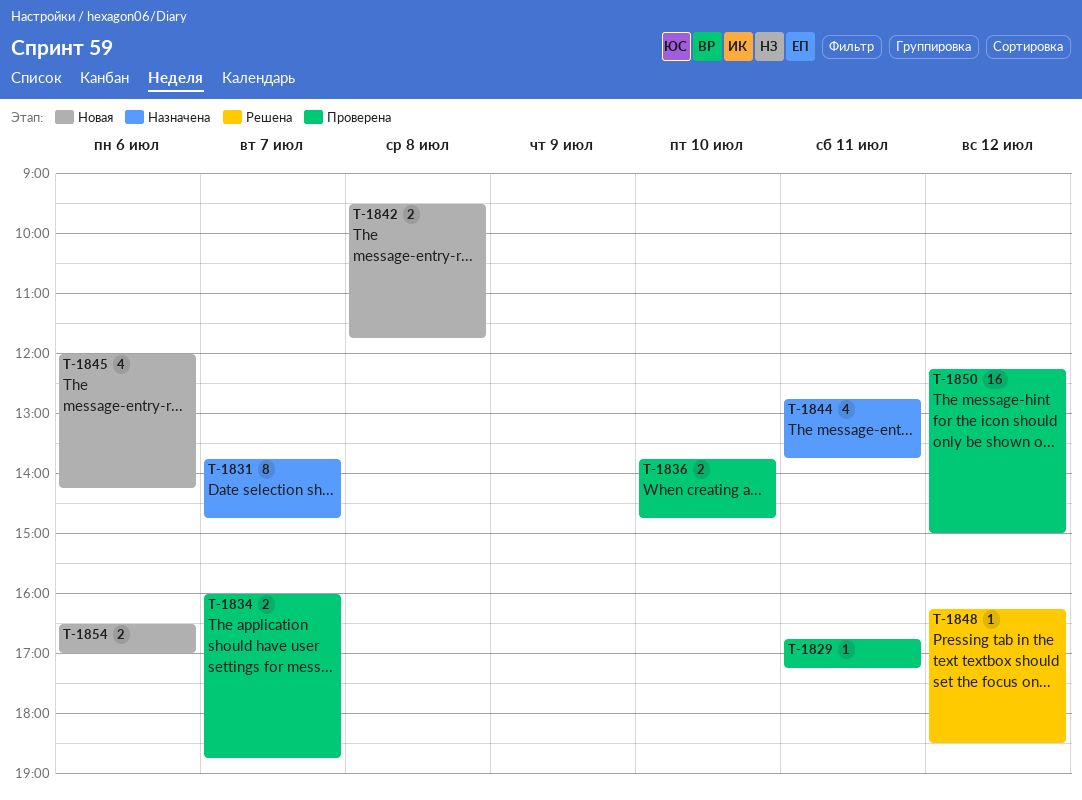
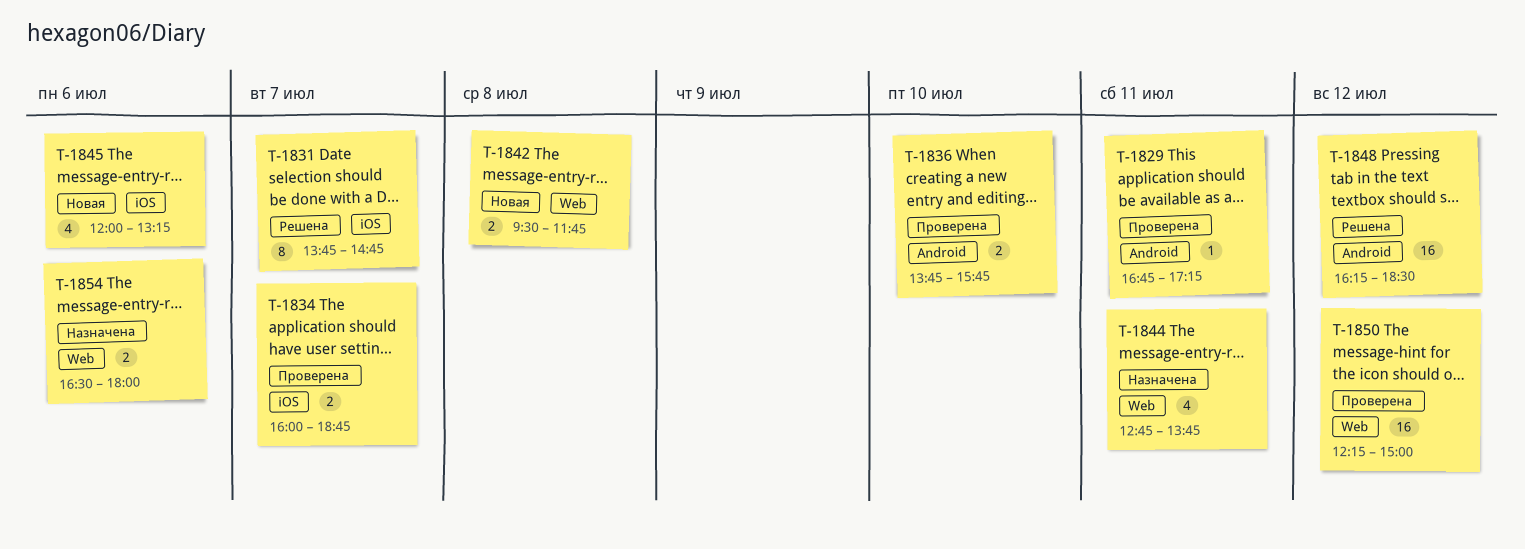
T-1831, status: Назначена -> Решена
T-1836, ends: 14:45 -> 15:45
T-1845, ends: 14:15 -> 13:15
T-1848, estimate: 1 -> 16
T-1854, status: Новая -> Назначена
T-1854, ends: 17:00 -> 18:00

